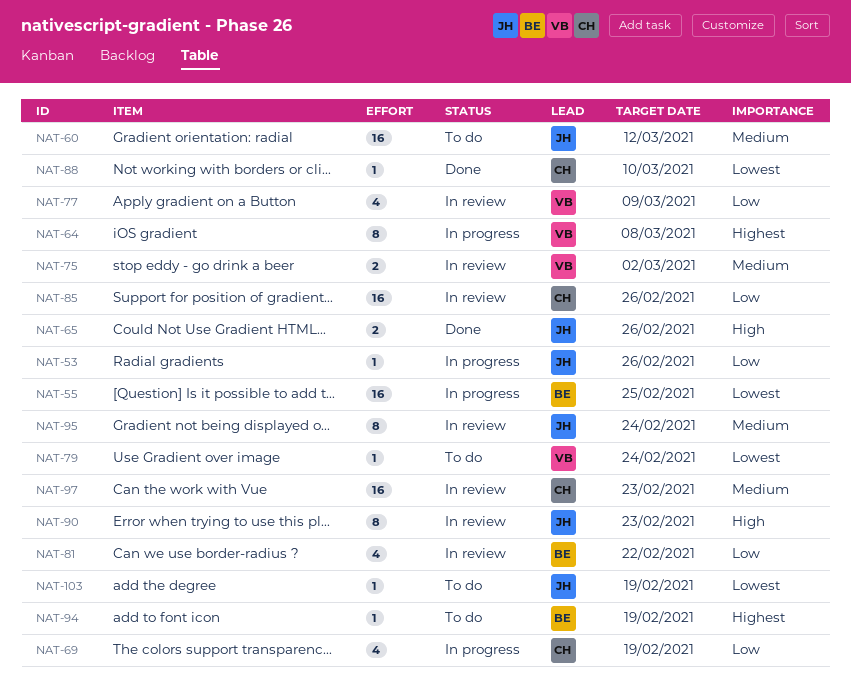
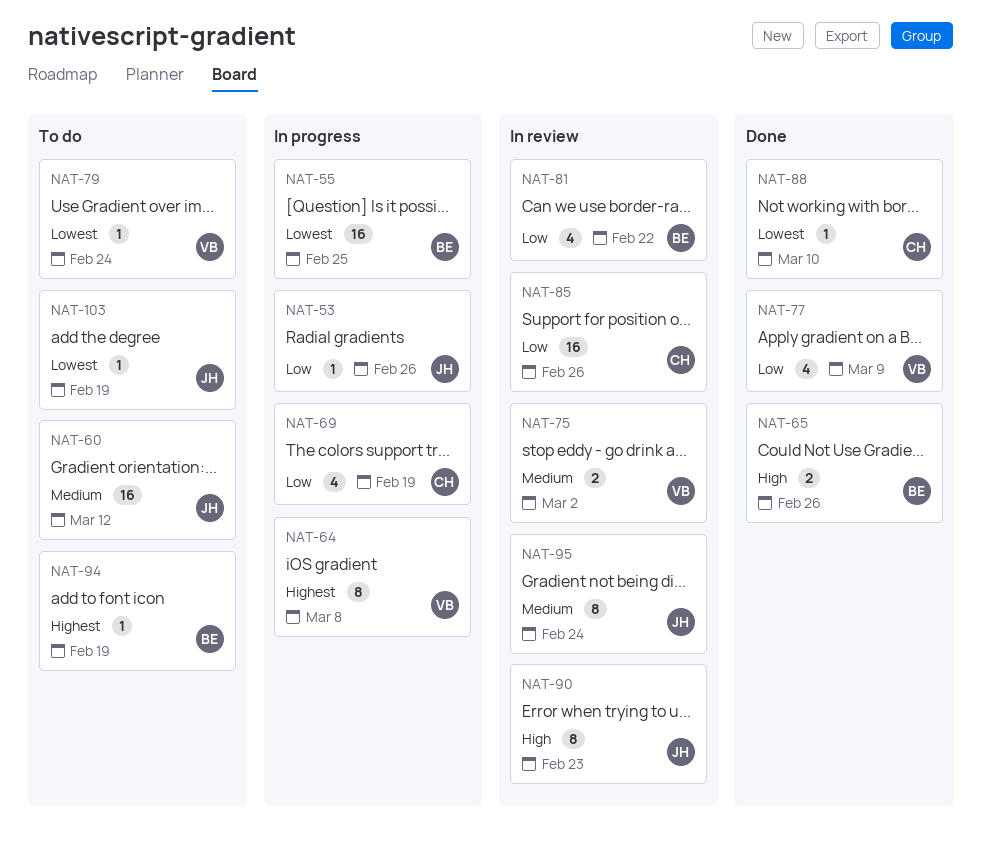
NAT-65, owner: JH -> BE
NAT-77, status: In review -> Done
NAT-97: present -> none

